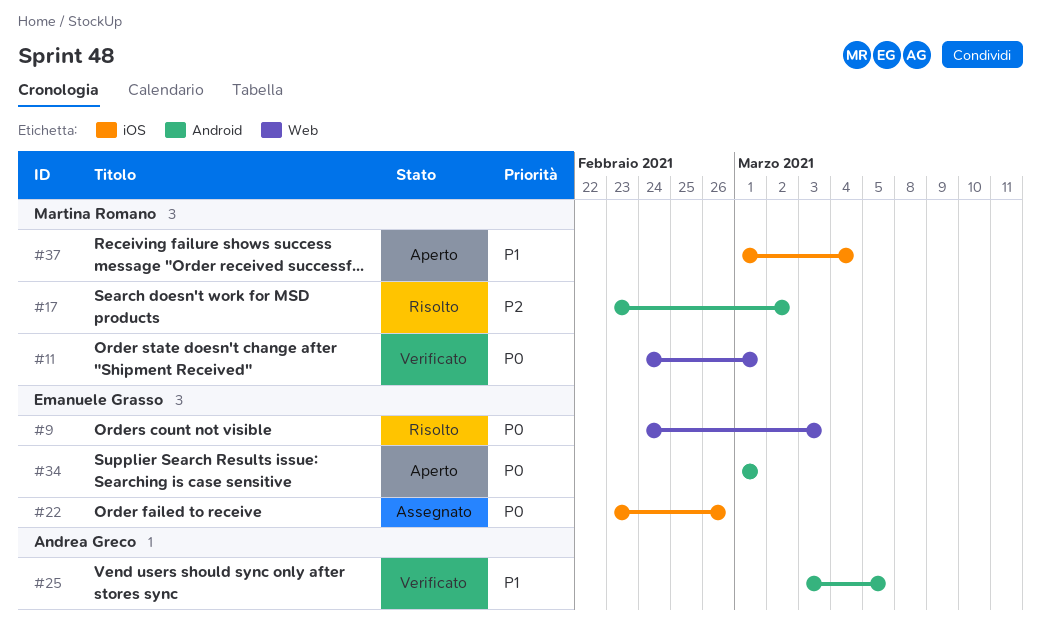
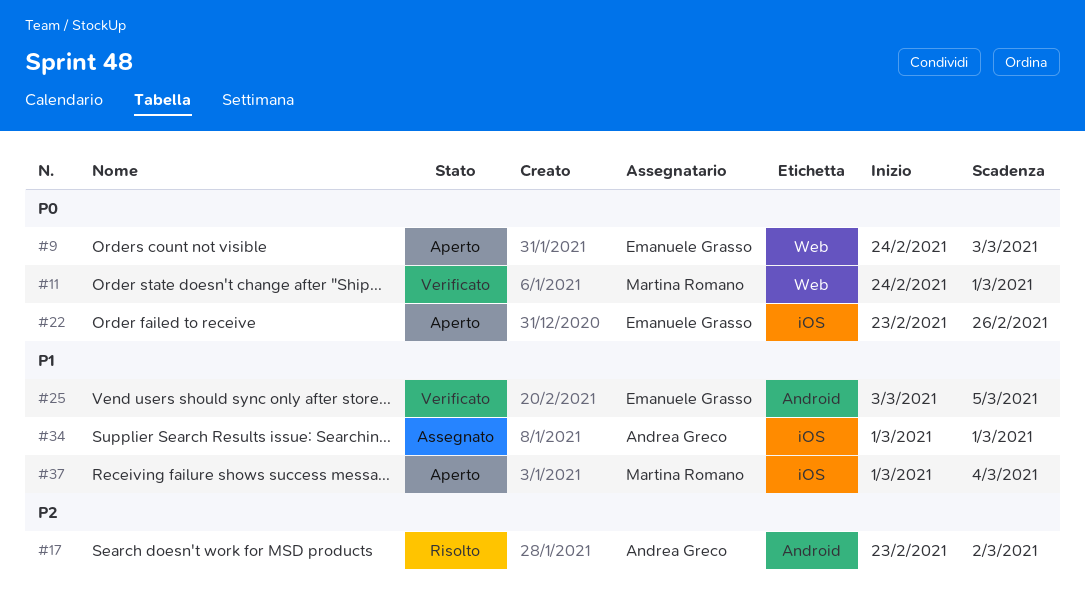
#9, status: Risolto -> Aperto
#17, owner: Martina Romano -> Andrea Greco
#22, status: Assegnato -> Aperto
#25, owner: Andrea Greco -> Emanuele Grasso
#34, status: Aperto -> Assegnato
#34, owner: Emanuele Grasso -> Andrea Greco
#34, priority: P0 -> P1
#34, label: Android -> iOS

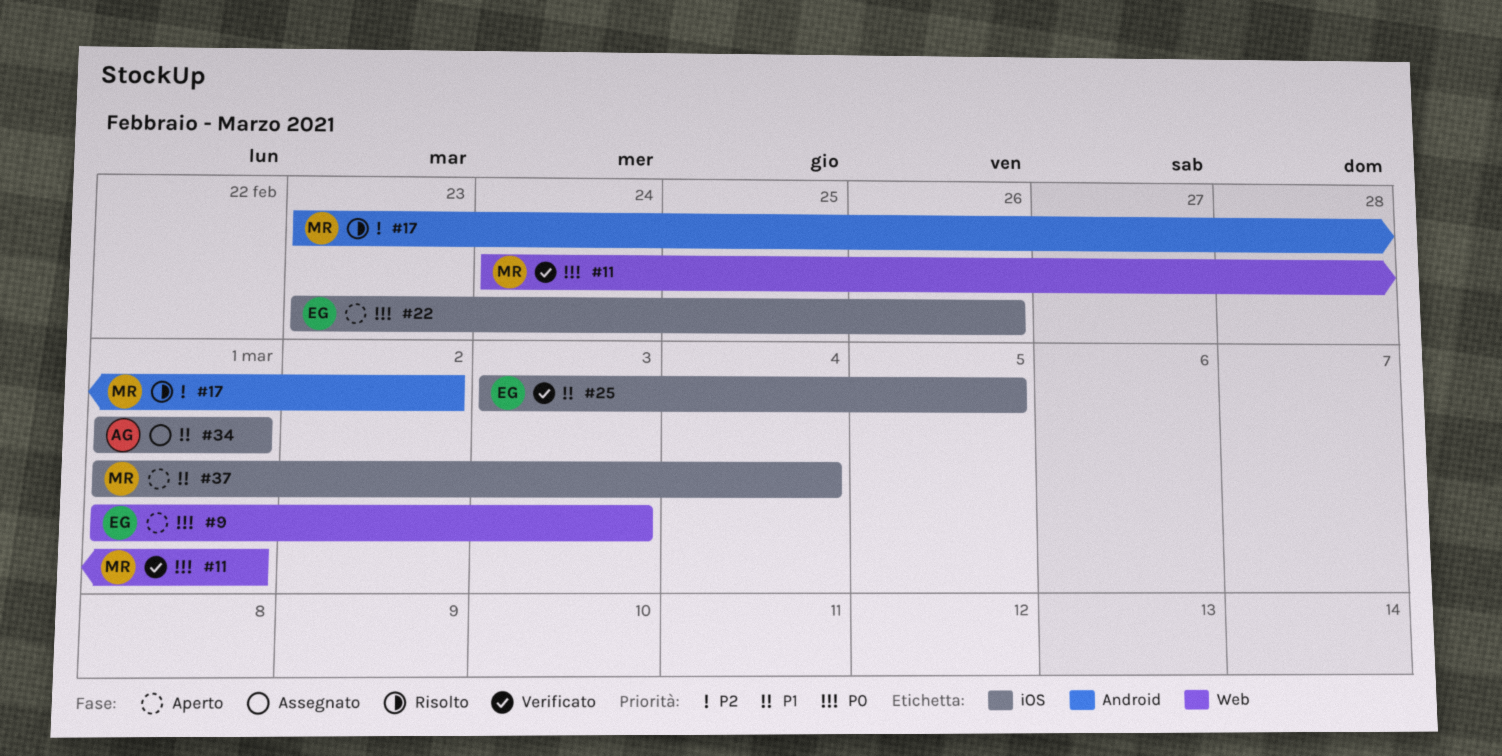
#9, start: Feb 24 -> Mar 1
#17, owner: Andrea Greco -> Martina Romano
#25, label: Android -> iOS

